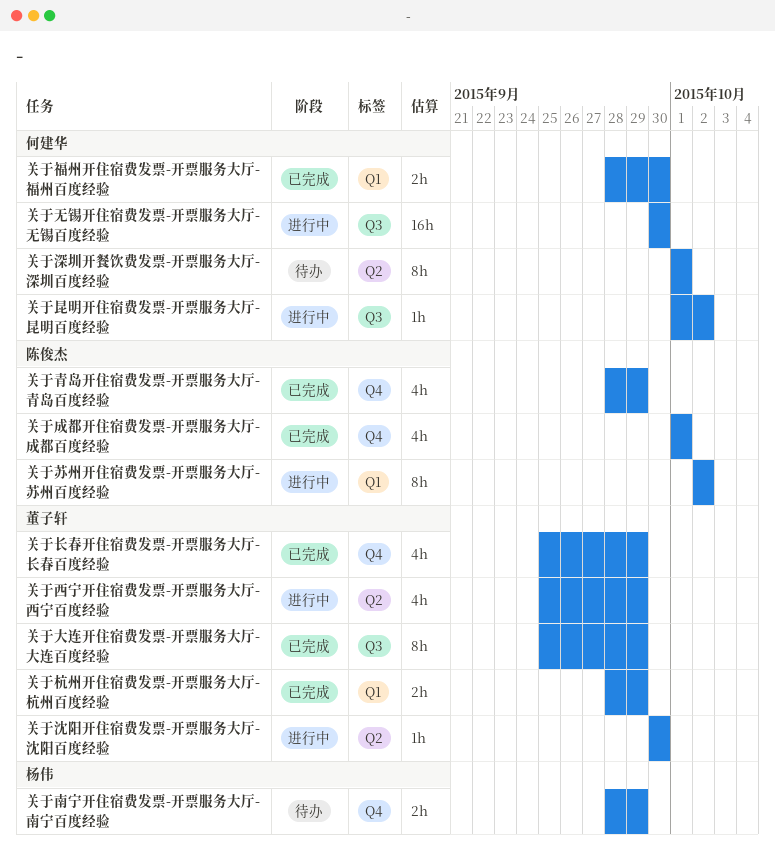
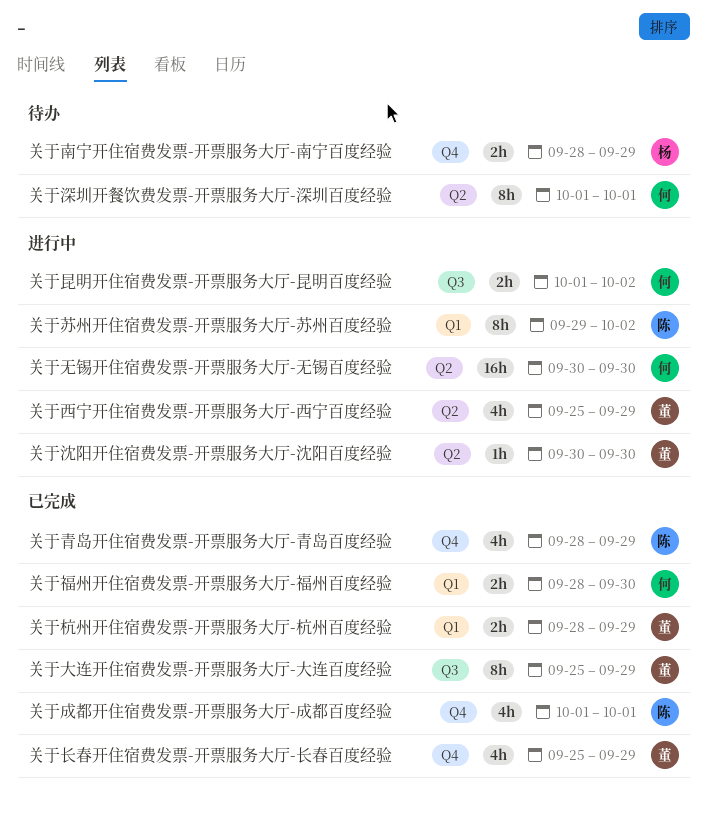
关于无锡开住宿费发票-开票服务大厅-无锡百度经验, label: Q3 -> Q2
关于昆明开住宿费发票-开票服务大厅-昆明百度经验, estimate: 1h -> 2h
关于苏州开住宿费发票-开票服务大厅-苏州百度经验, start: Oct 2 -> Sep 29

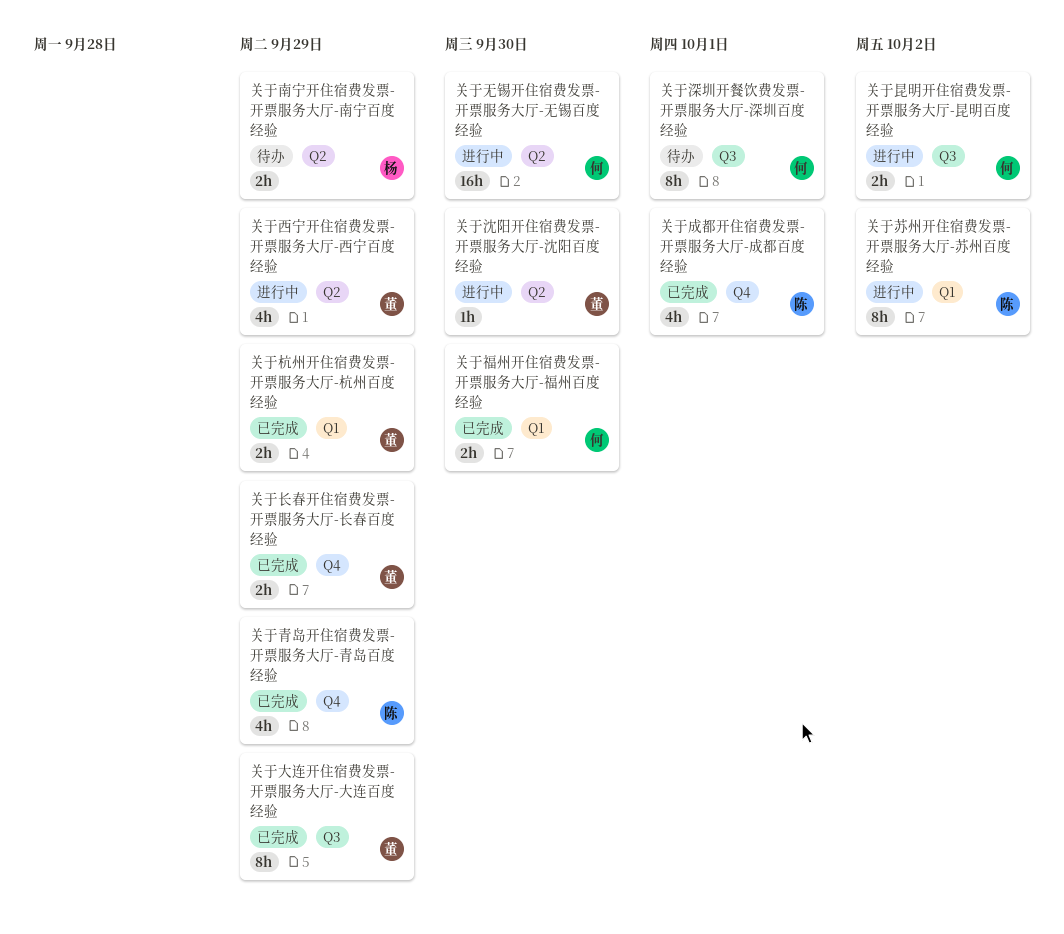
关于南宁开住宿费发票-开票服务大厅-南宁百度经验, label: Q4 -> Q2
关于深圳开餐饮费发票-开票服务大厅-深圳百度经验, label: Q2 -> Q3
关于长春开住宿费发票-开票服务大厅-长春百度经验, estimate: 4h -> 2h

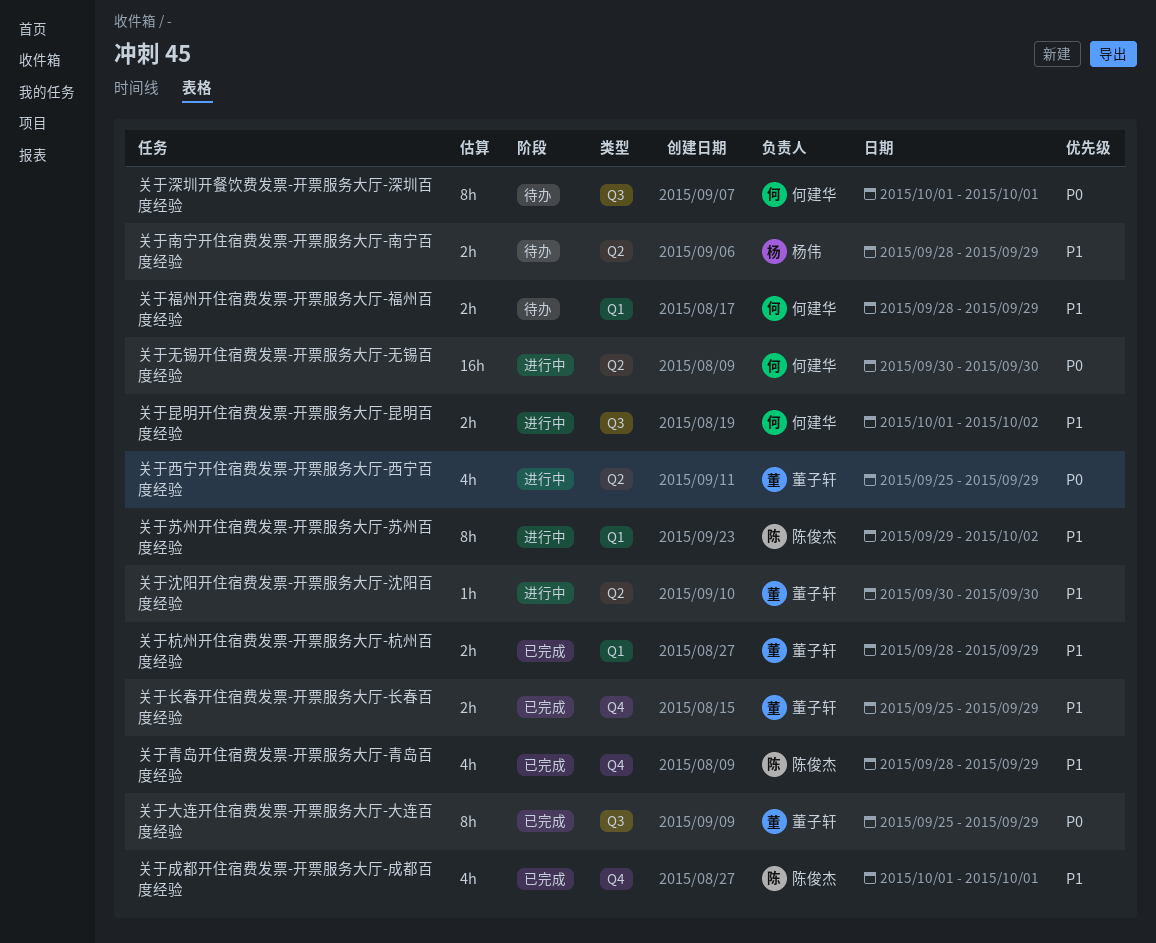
关于福州开住宿费发票-开票服务大厅-福州百度经验, status: 已完成 -> 待办
关于福州开住宿费发票-开票服务大厅-福州百度经验, due: Sep 30 -> Sep 29

